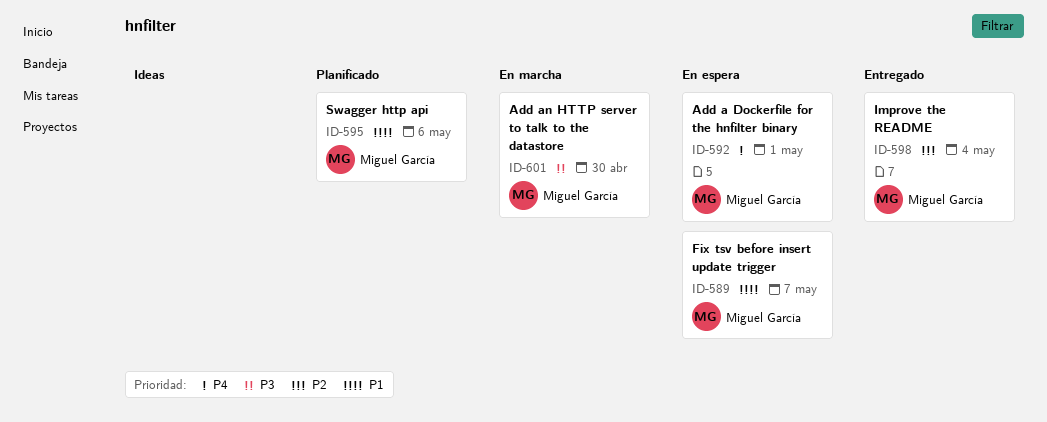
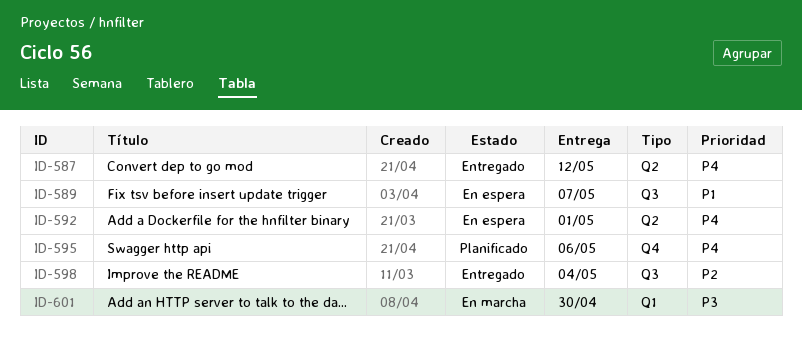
ID-587: none -> present
ID-595, priority: P1 -> P4

